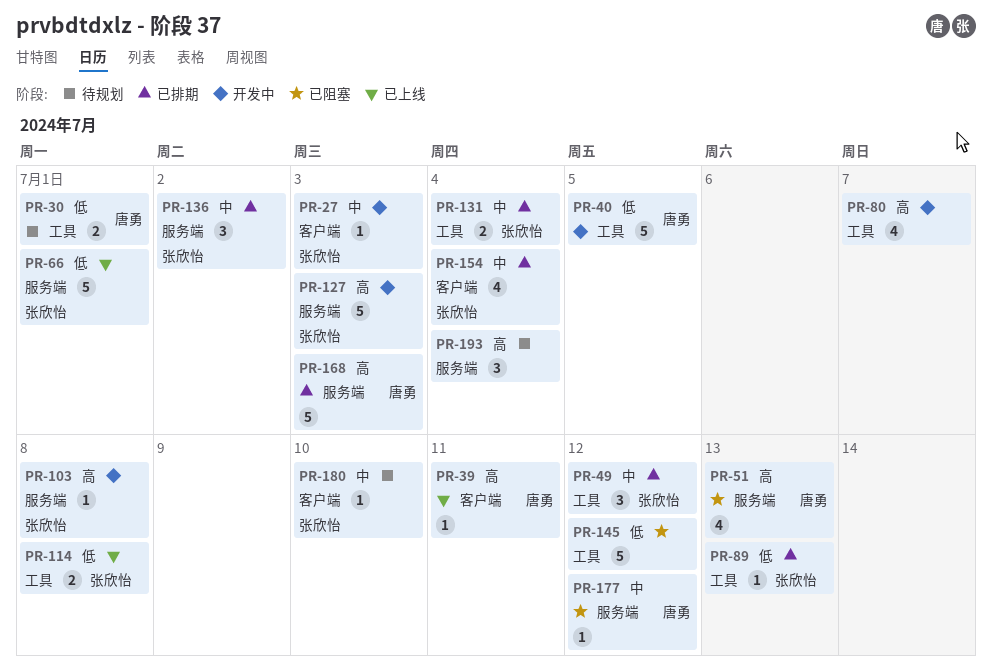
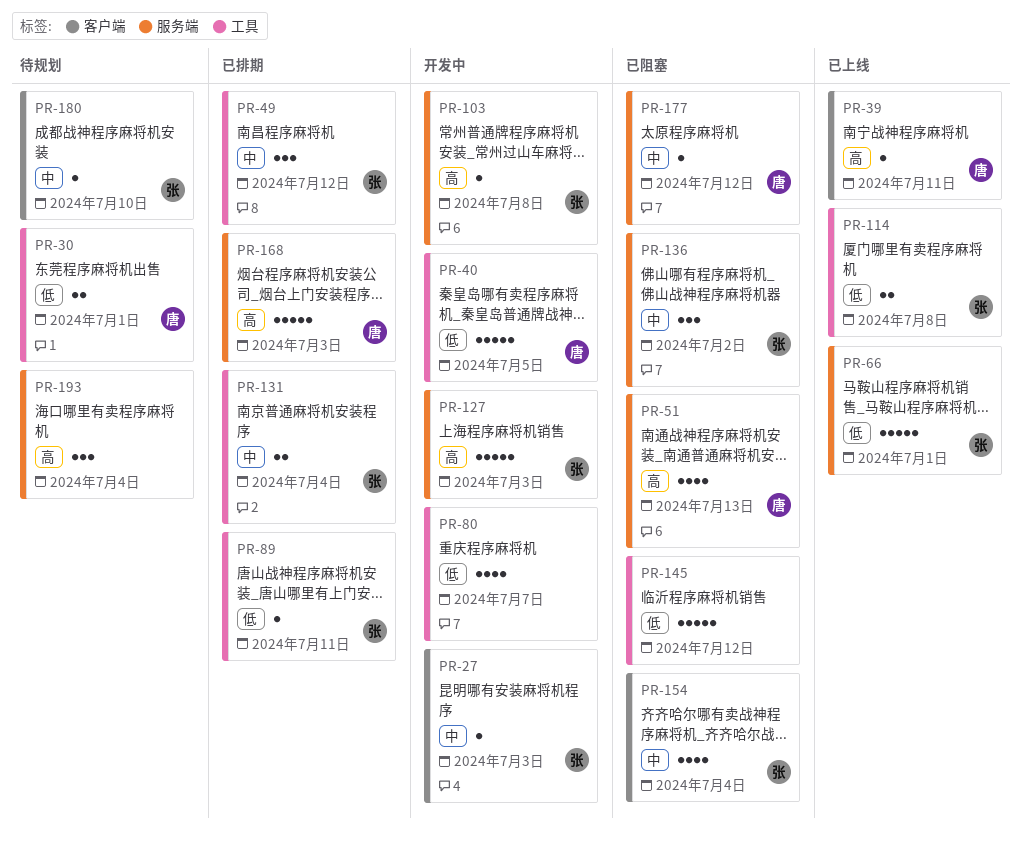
PR-80, priority: 高 -> 低
PR-89, due: Jul 13 -> Jul 11
PR-136, status: 已排期 -> 已阻塞
PR-154, status: 已排期 -> 已阻塞

